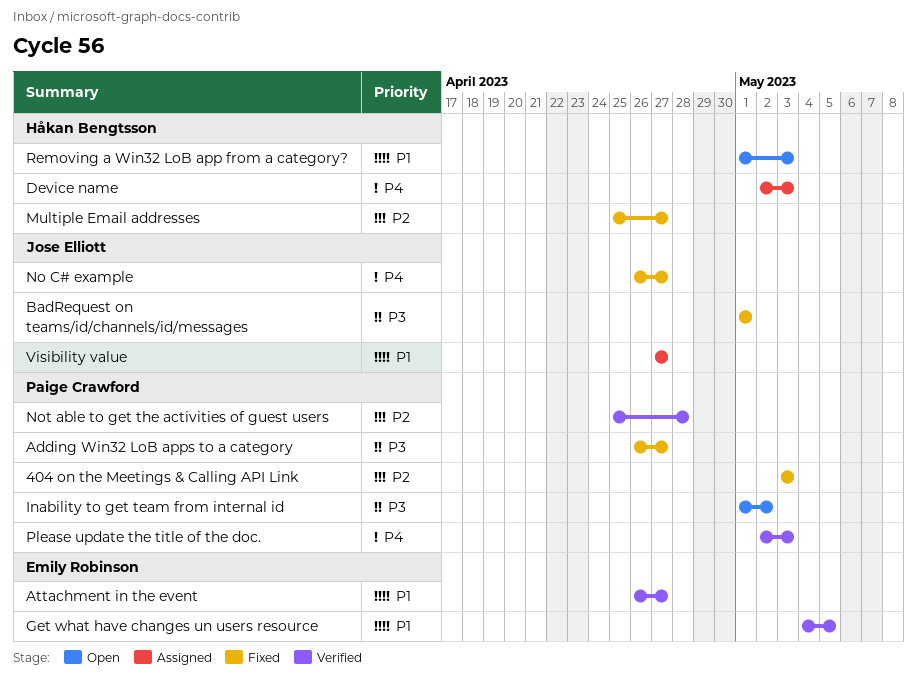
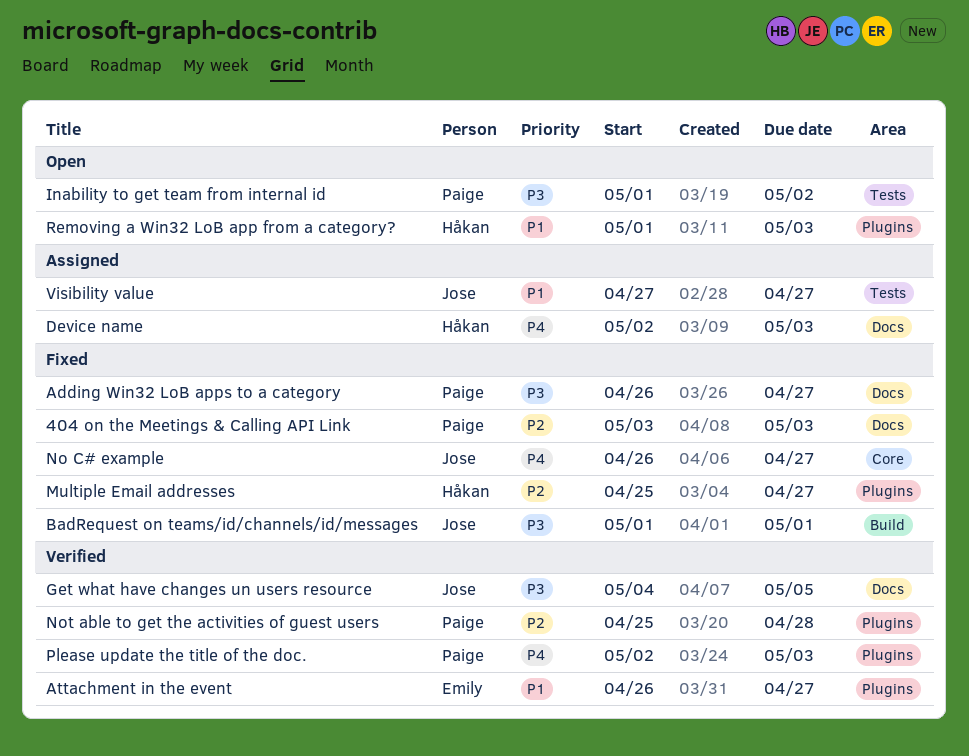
Get what have changes un users resource, owner: Emily Robinson -> Jose Elliott
Get what have changes un users resource, priority: P1 -> P3

